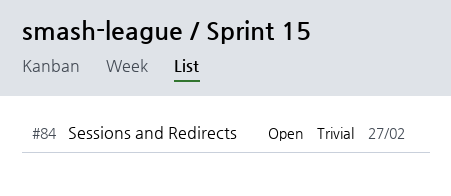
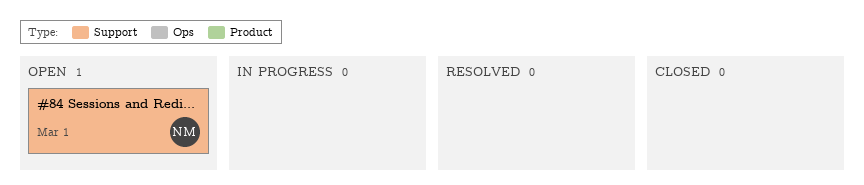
#84, due: Feb 27 -> Mar 1

